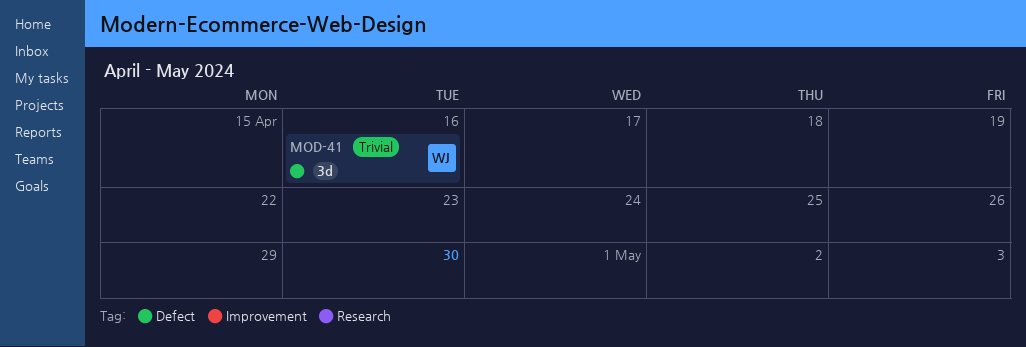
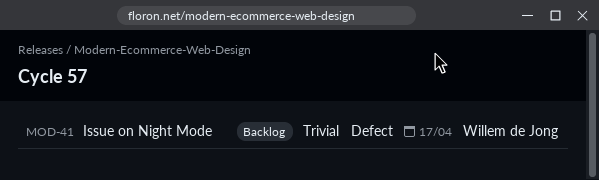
MOD-41, due: Apr 16 -> Apr 17

